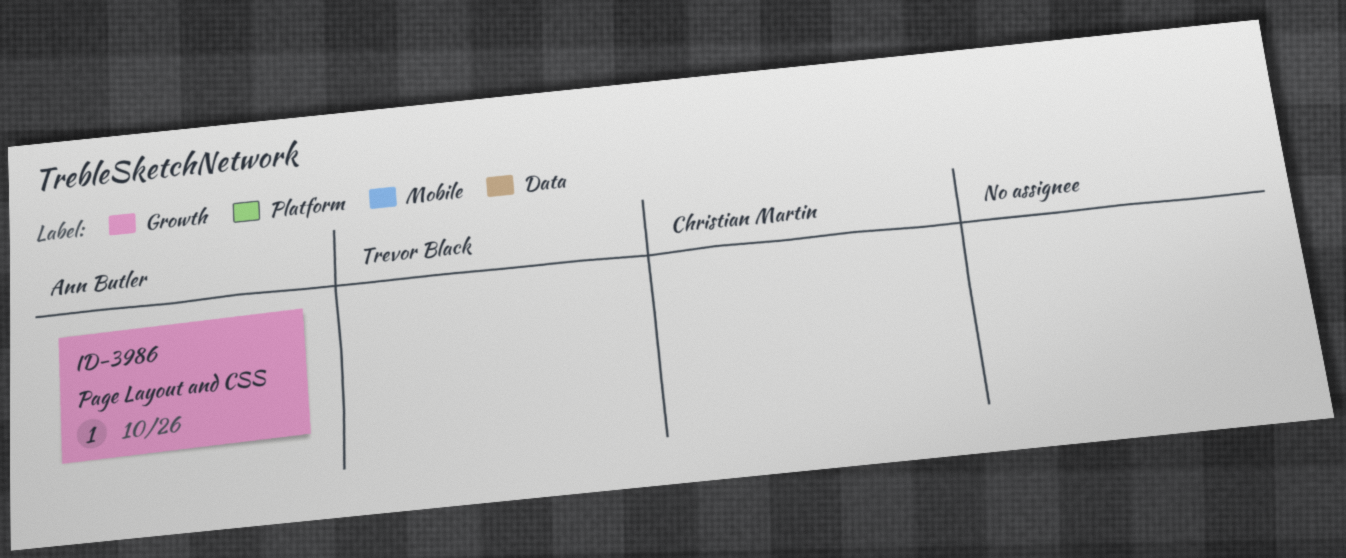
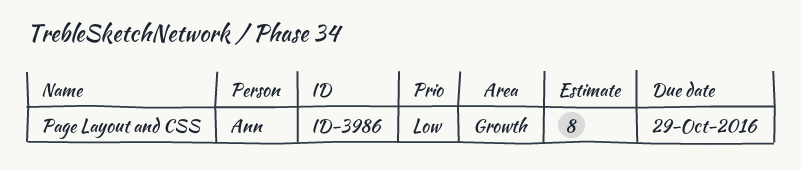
ID-3986, estimate: 1 -> 8
ID-3986, due: Oct 26 -> Oct 29

